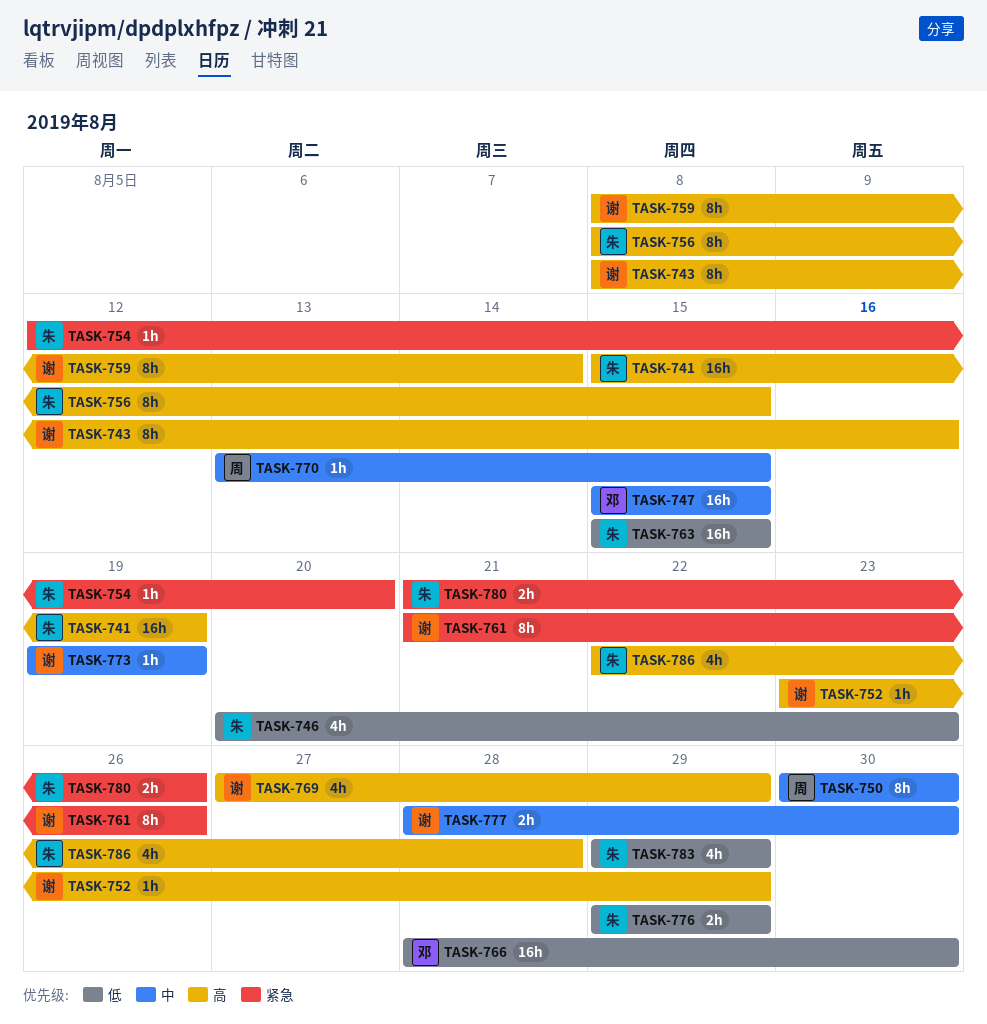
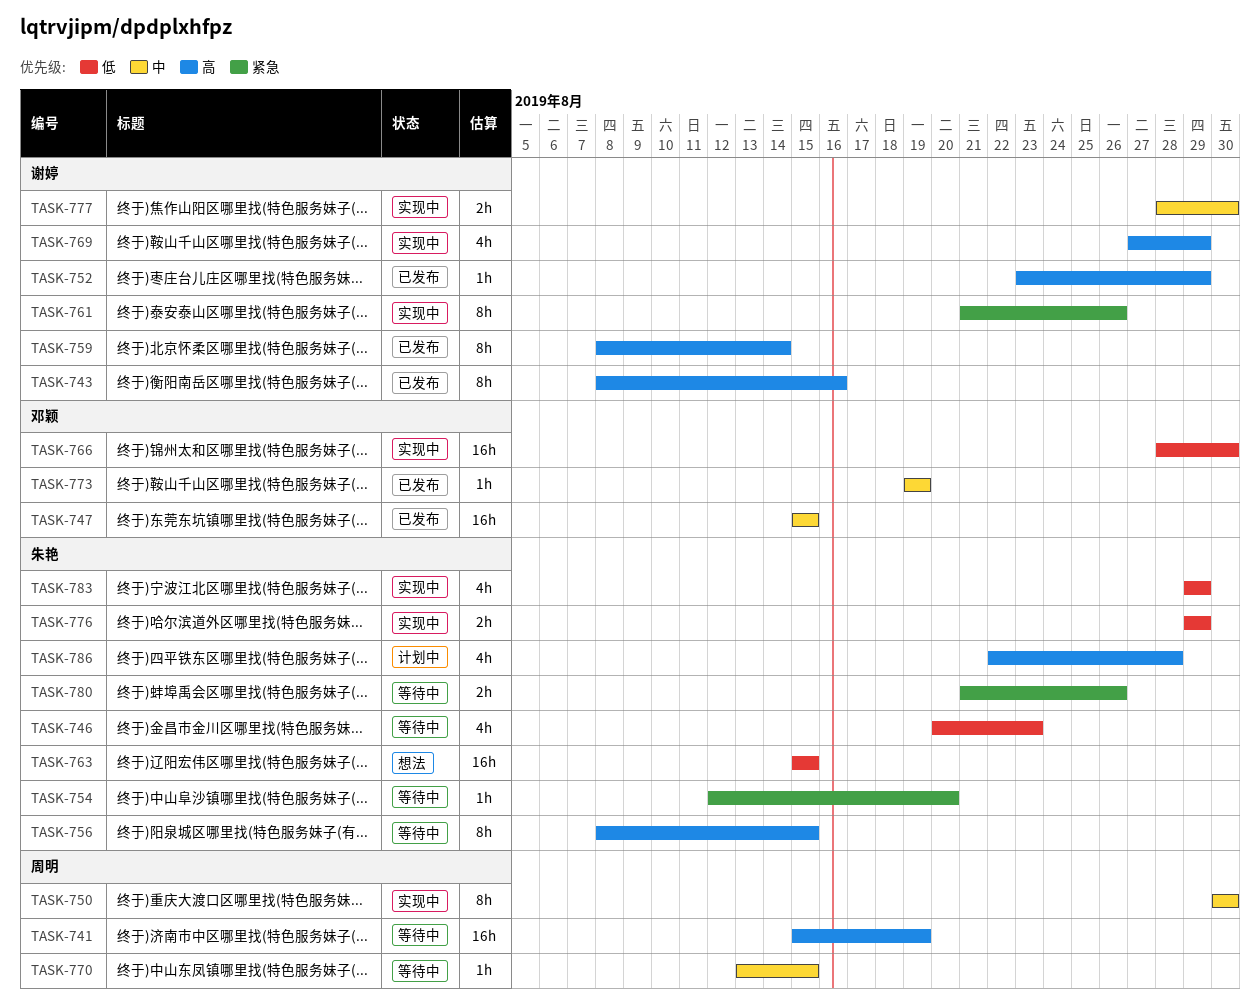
TASK-741, owner: 朱艳 -> 周明
TASK-773, owner: 谢婷 -> 邓颖

